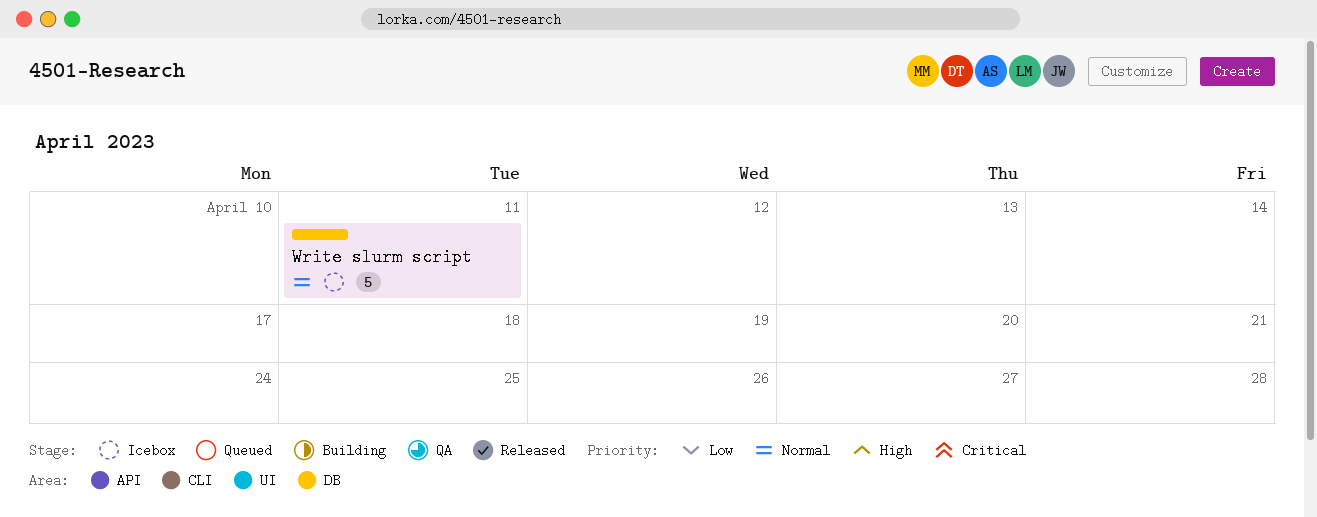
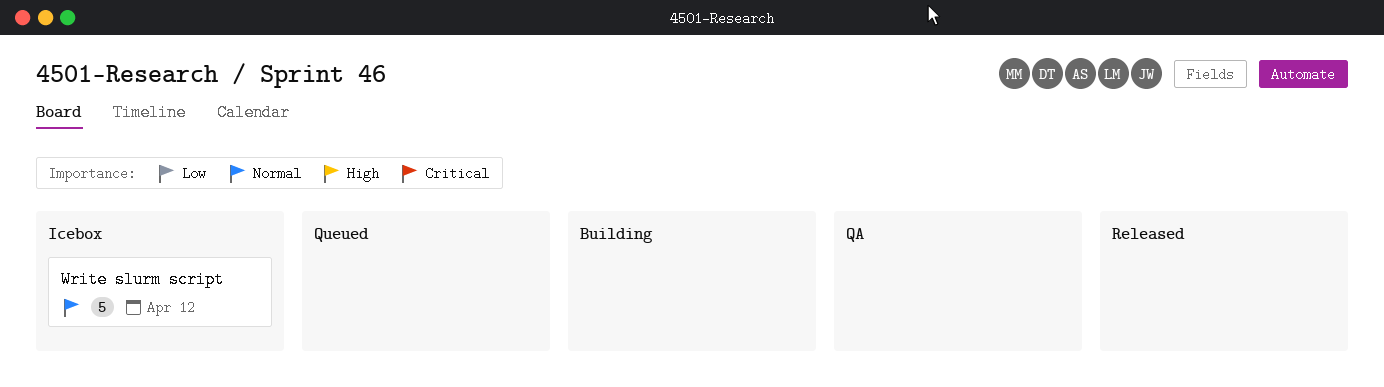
Write slurm script, due: Apr 11 -> Apr 12

